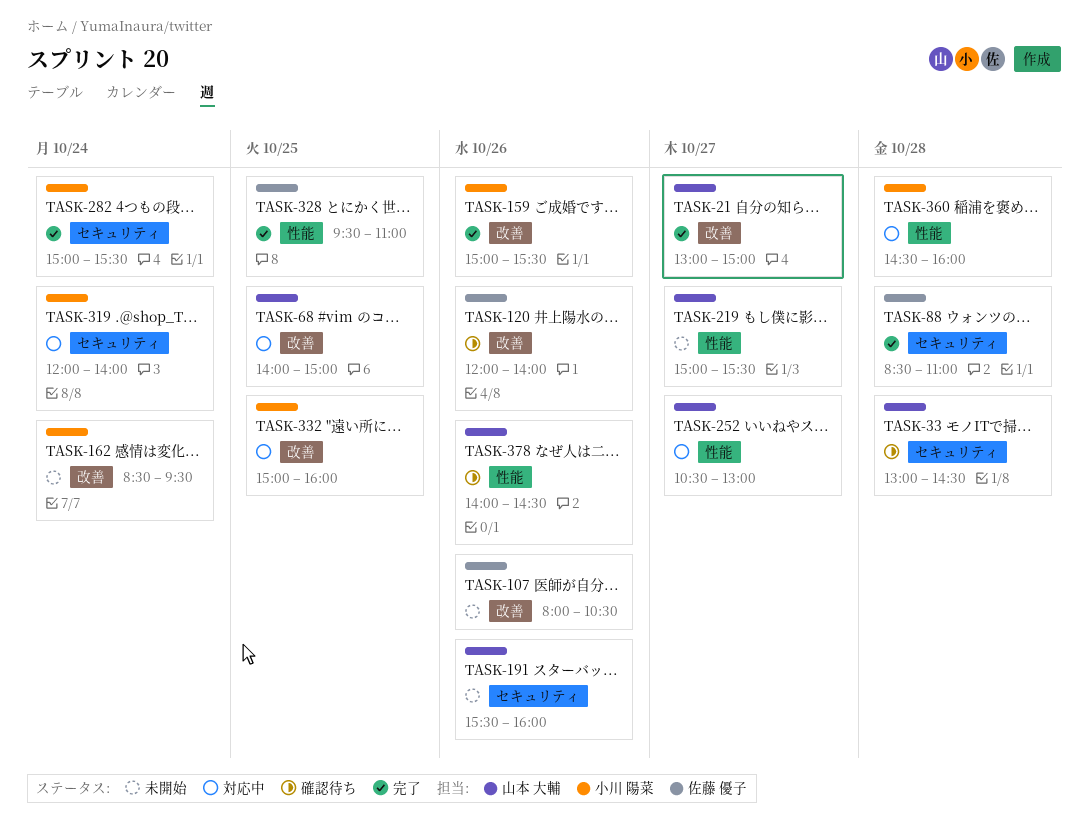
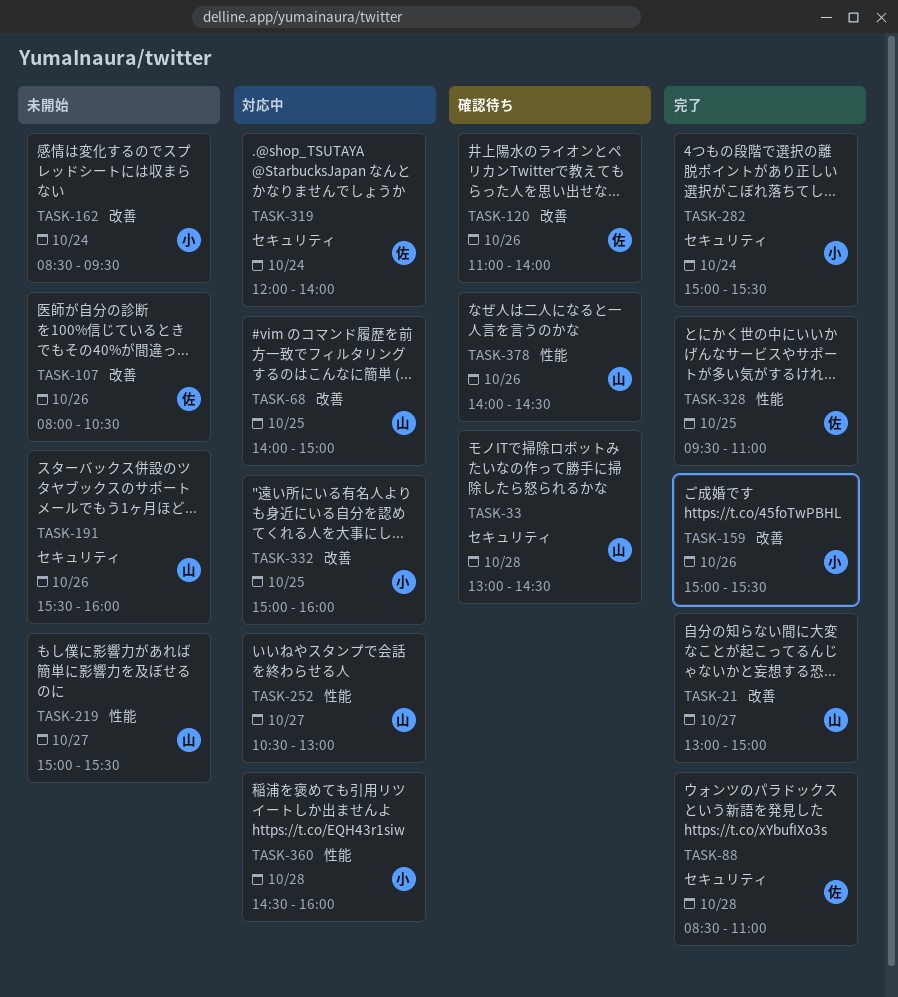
TASK-120, begins: 12:00 -> 11:00
TASK-319, owner: 小川 陽菜 -> 佐藤 優子

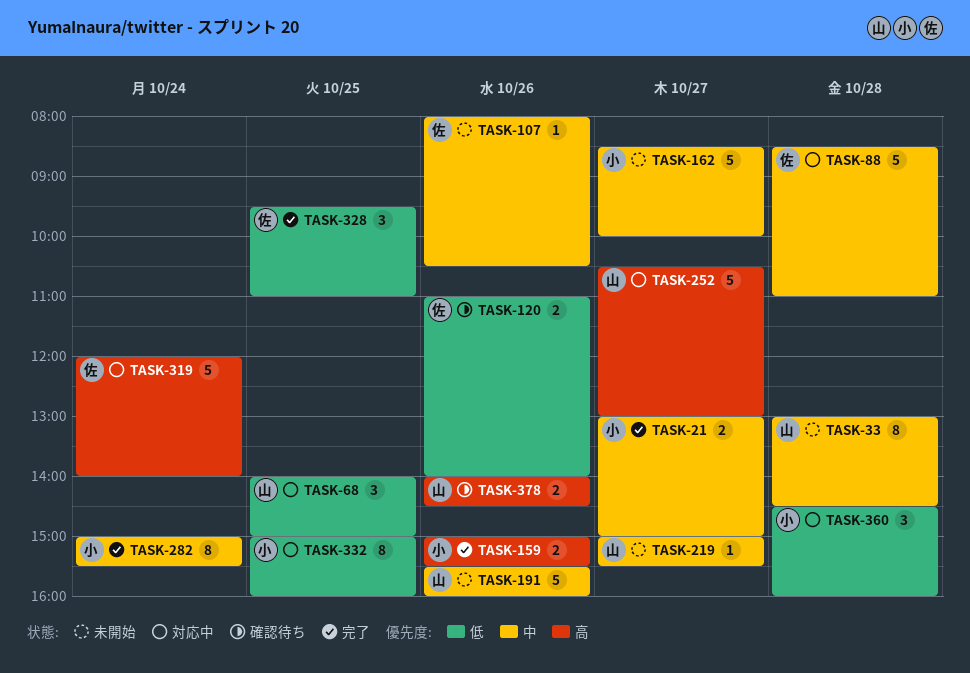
TASK-21, owner: 山 -> 小
TASK-33, status: 確認待ち -> 未開始
TASK-88, status: 完了 -> 対応中
TASK-162, day: Oct 24 -> Oct 27
TASK-162, ends: 09:30 -> 10:00

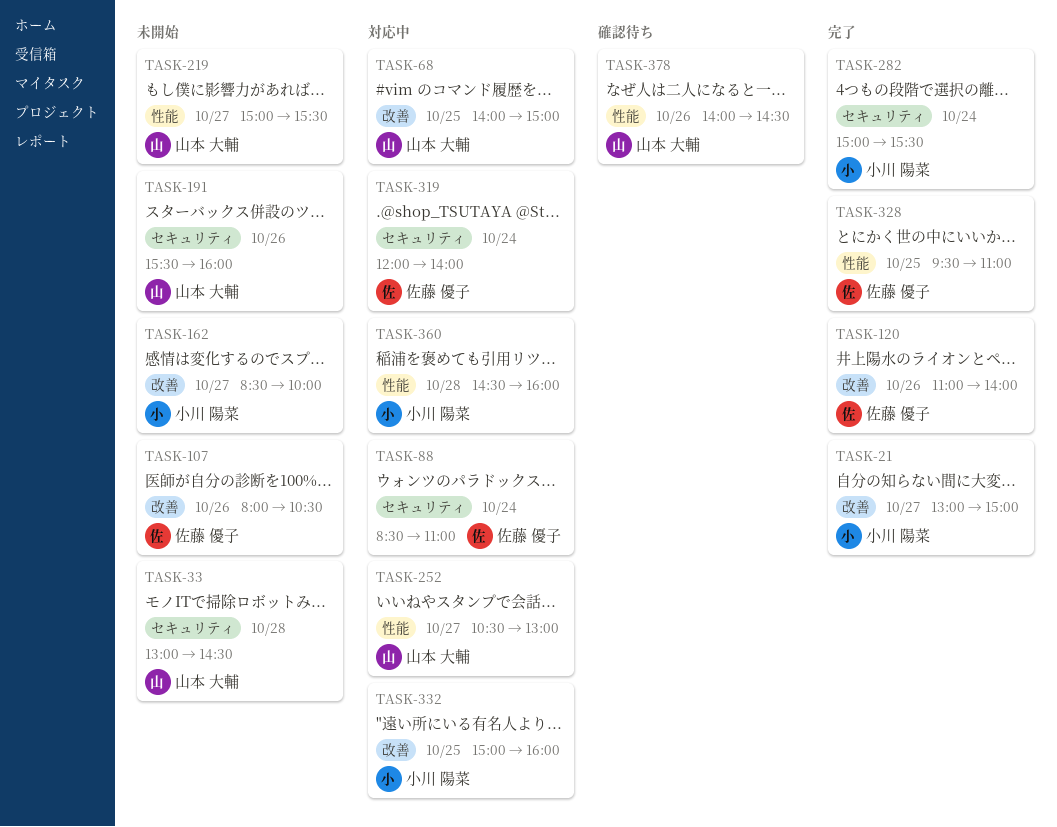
TASK-88, day: Oct 28 -> Oct 24
TASK-120, status: 確認待ち -> 完了
TASK-159: present -> none

